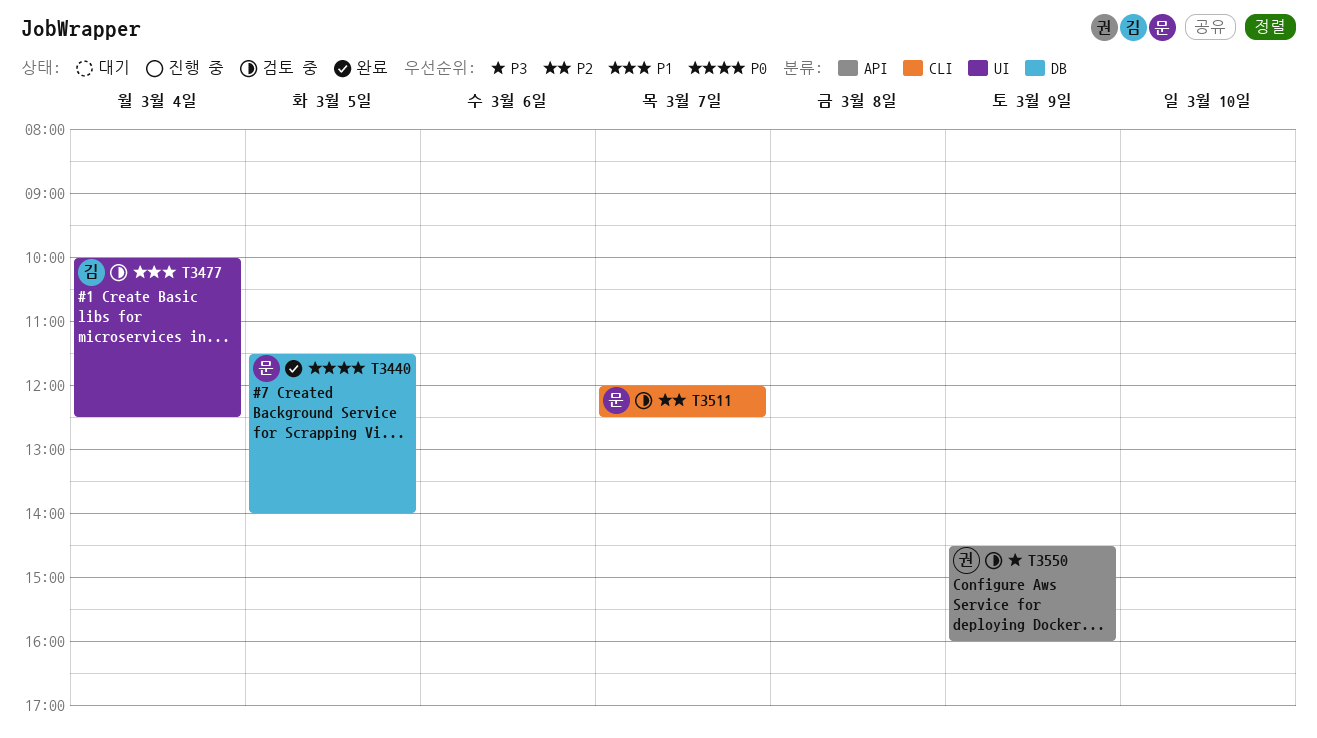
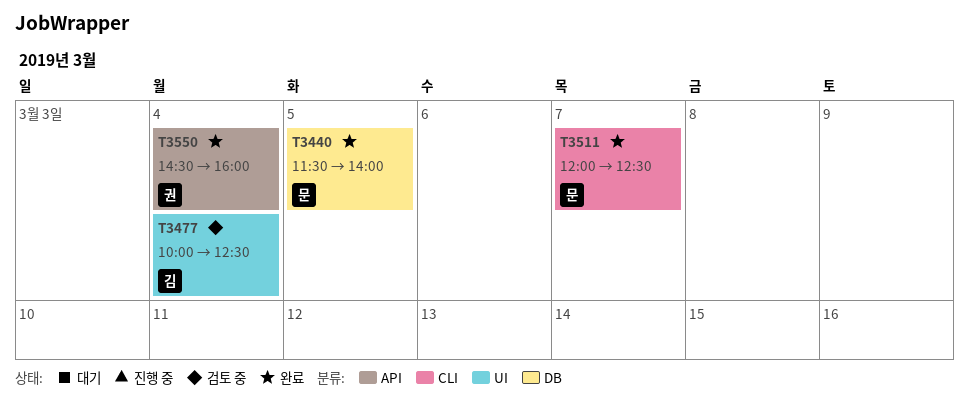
T3511, status: 검토 중 -> 완료
T3550, status: 검토 중 -> 완료
T3550, day: Mar 9 -> Mar 4

